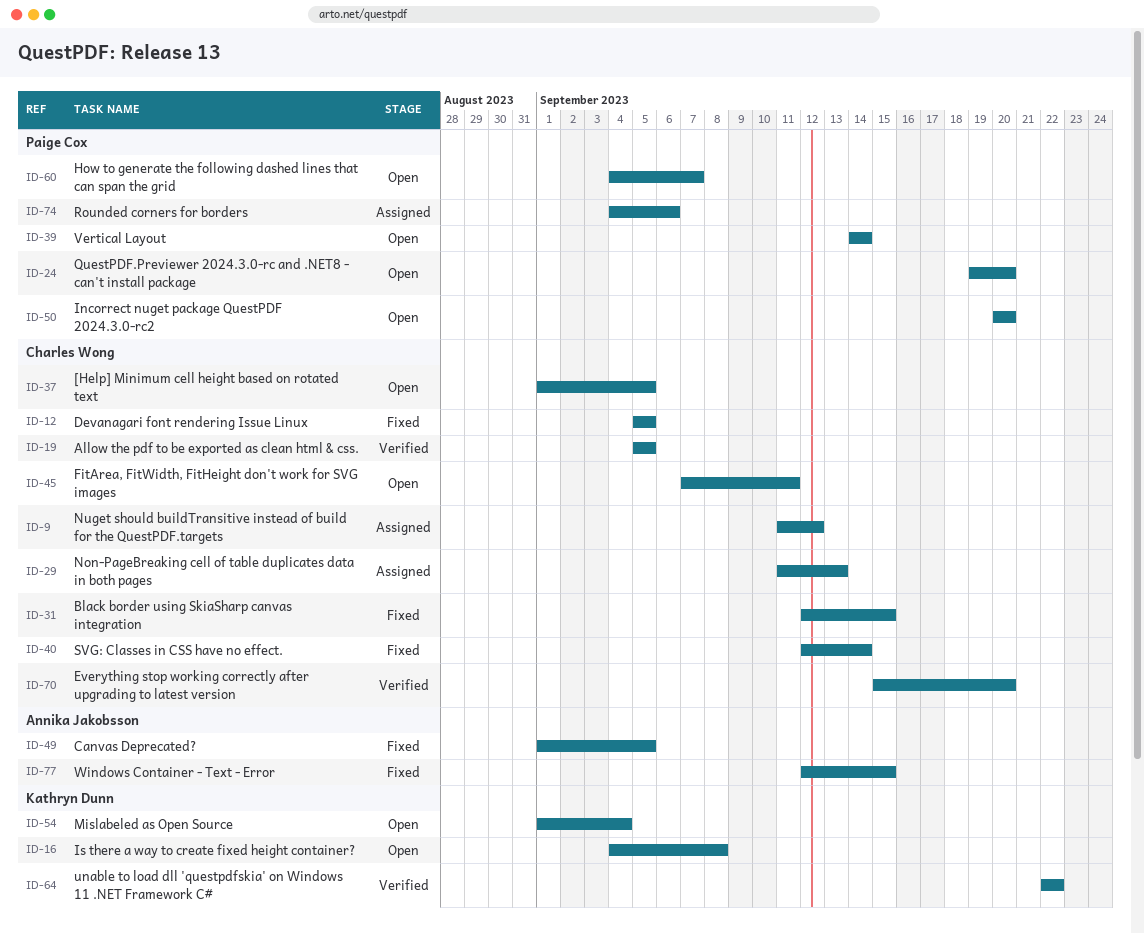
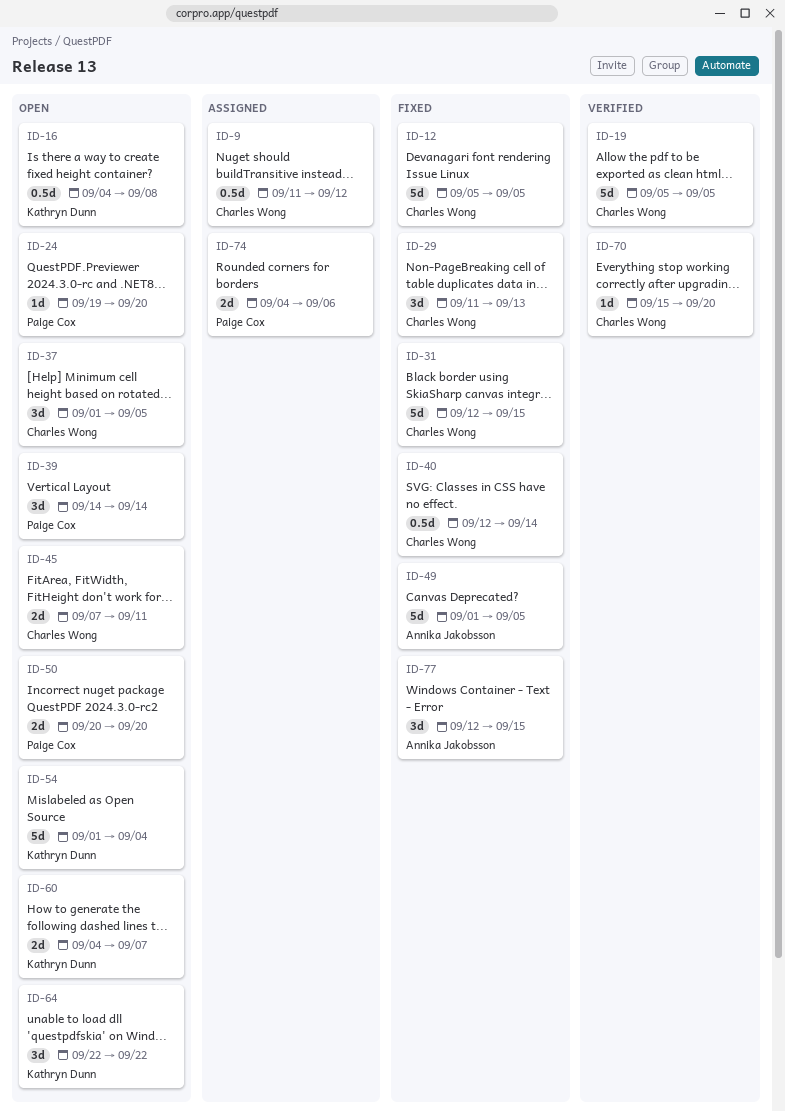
ID-29, status: Assigned -> Fixed
ID-60, owner: Paige Cox -> Kathryn Dunn
ID-64, status: Verified -> Open

